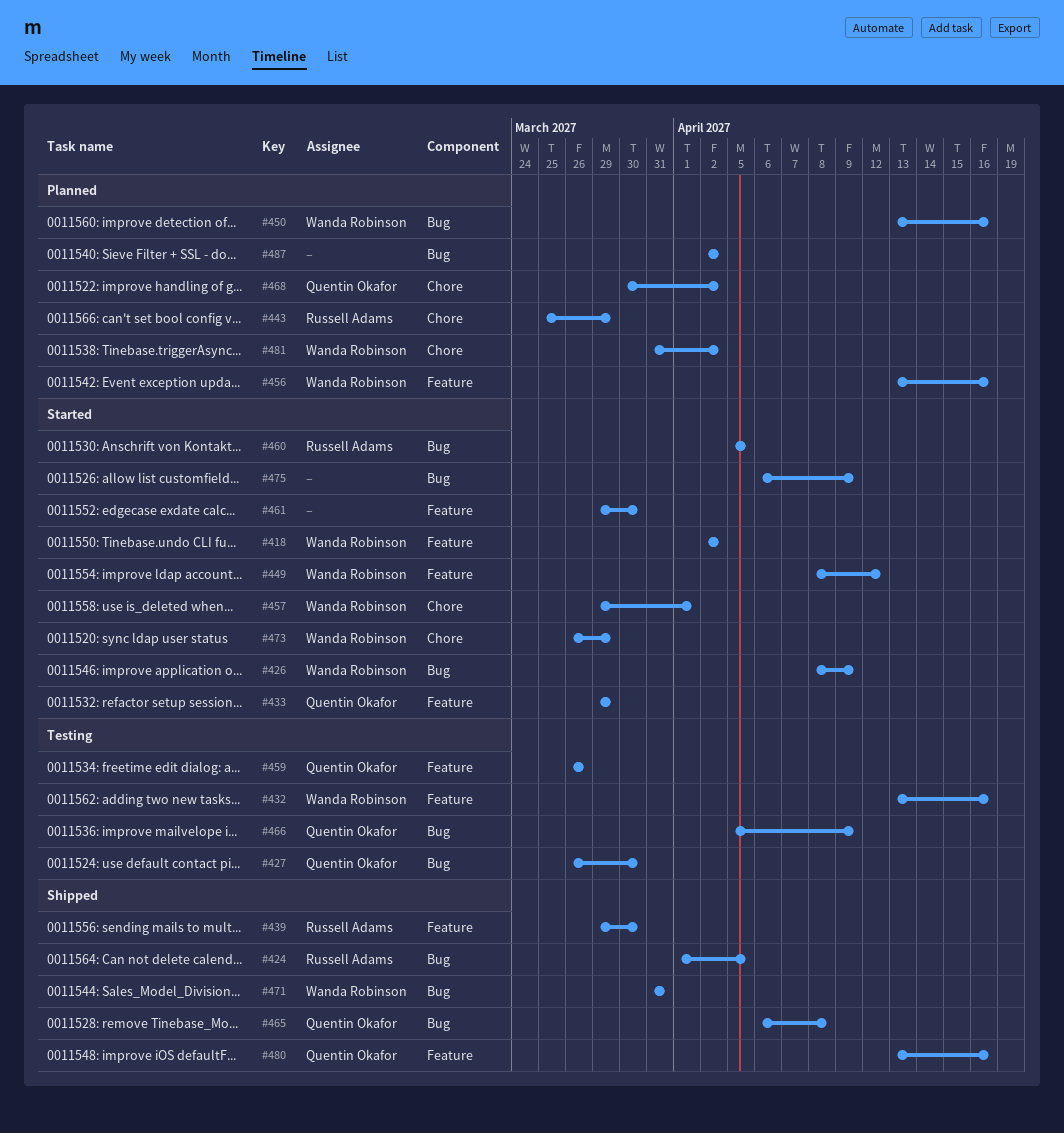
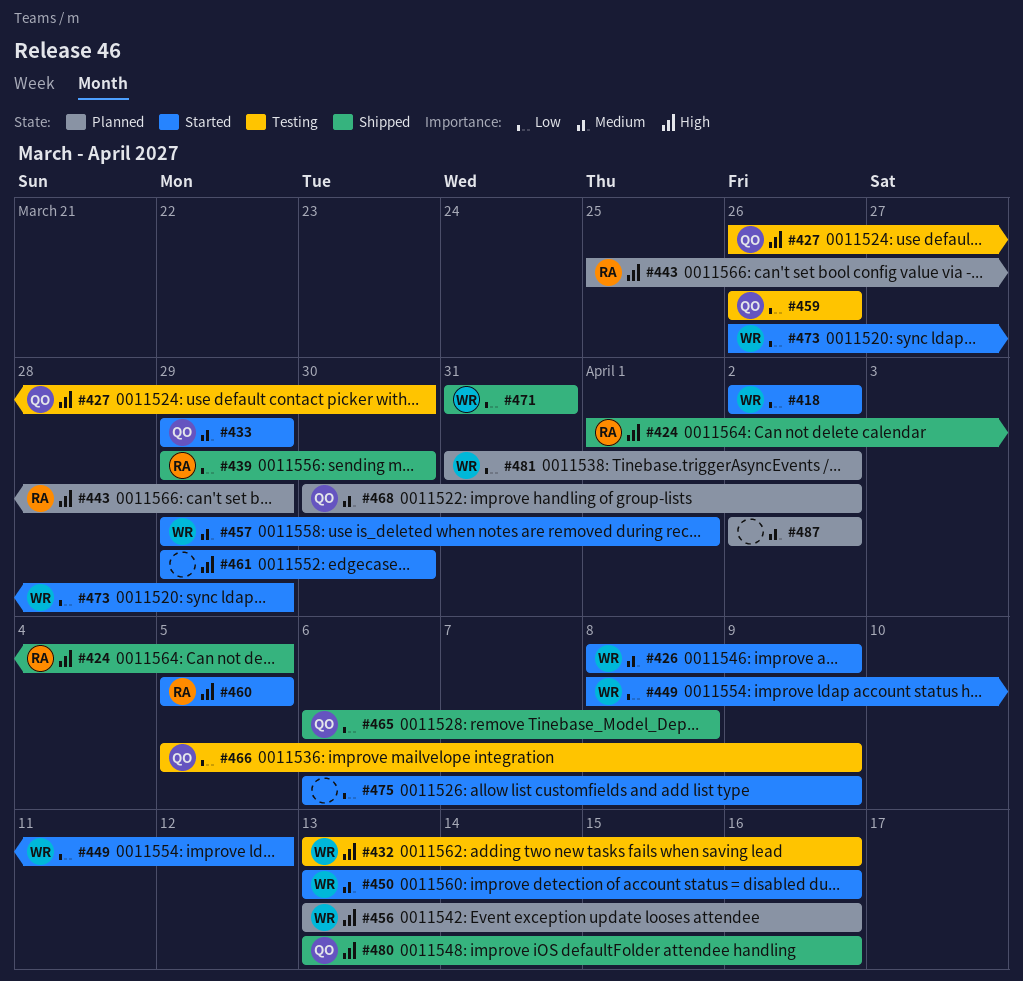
#450, status: Planned -> Started

